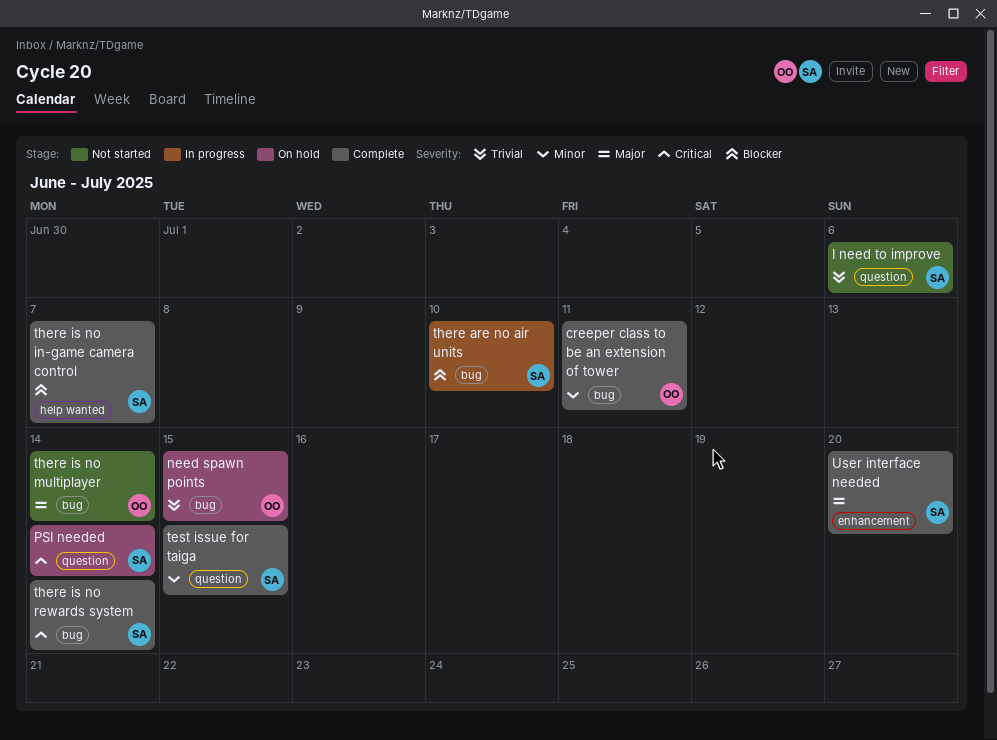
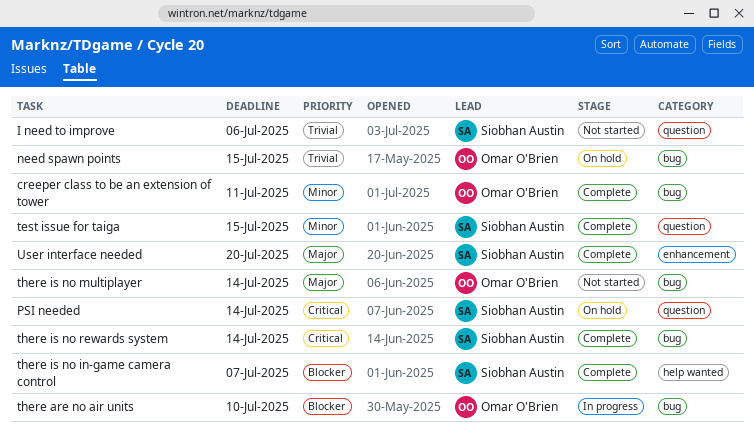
there are no air units, owner: Siobhan Austin -> Omar O'Brien

